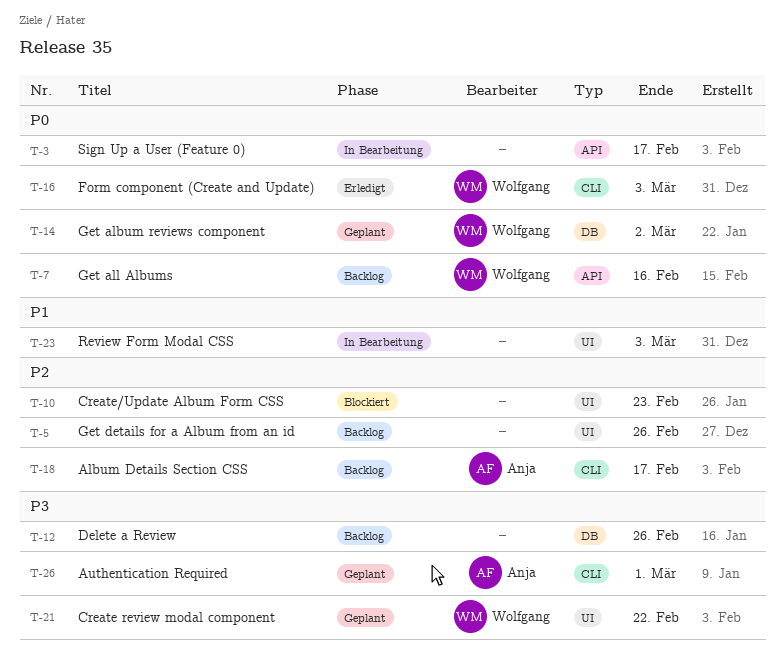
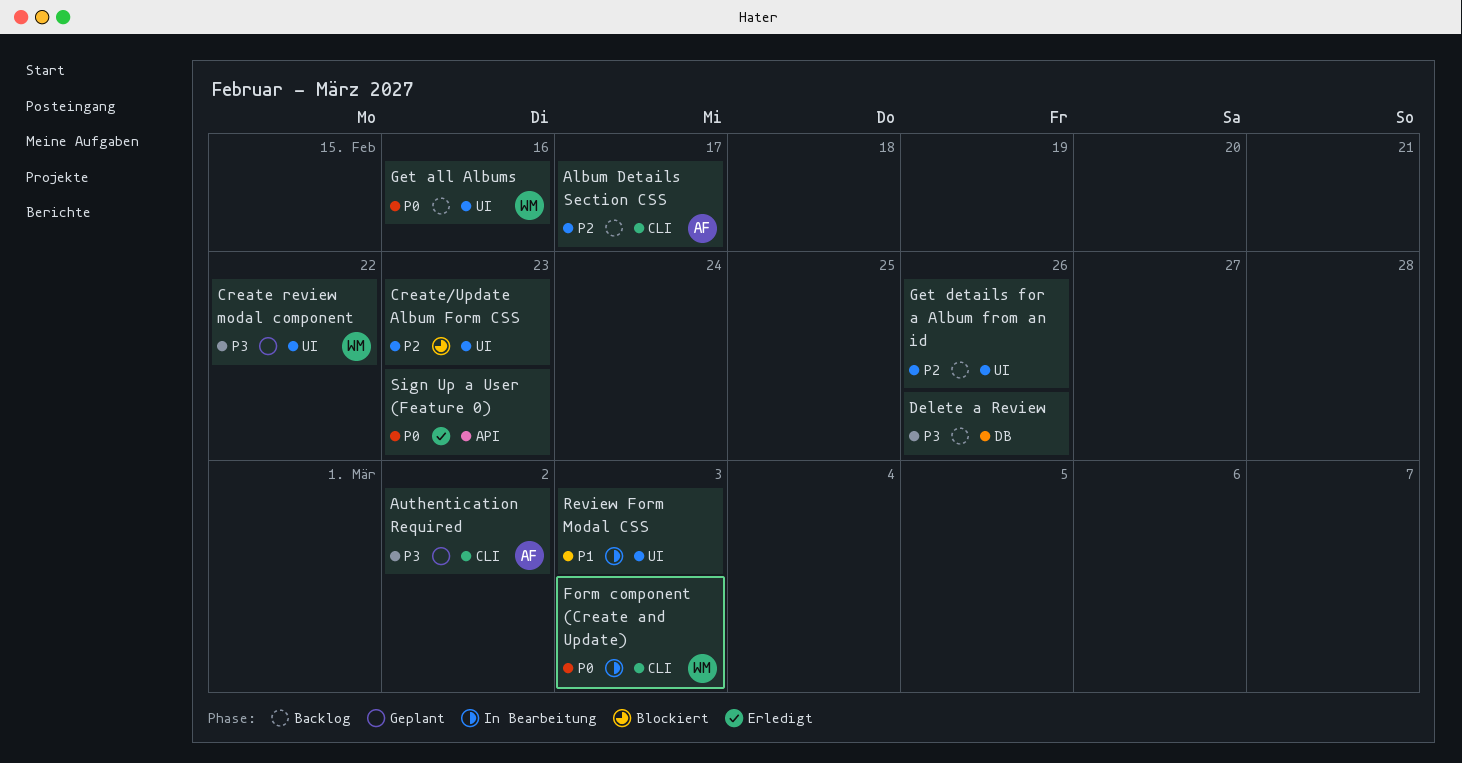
Authentication Required, due: Mar 1 -> Mar 2
Form component (Create and Update), status: Erledigt -> In Bearbeitung
Get album reviews component: present -> none
Get all Albums, label: API -> UI
Sign Up a User (Feature 0), status: In Bearbeitung -> Erledigt
Sign Up a User (Feature 0), due: Feb 17 -> Feb 23

